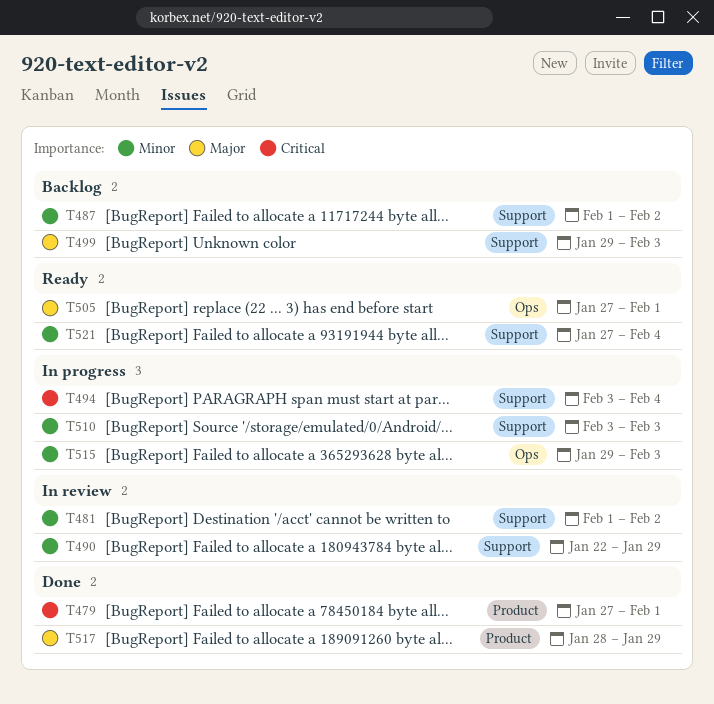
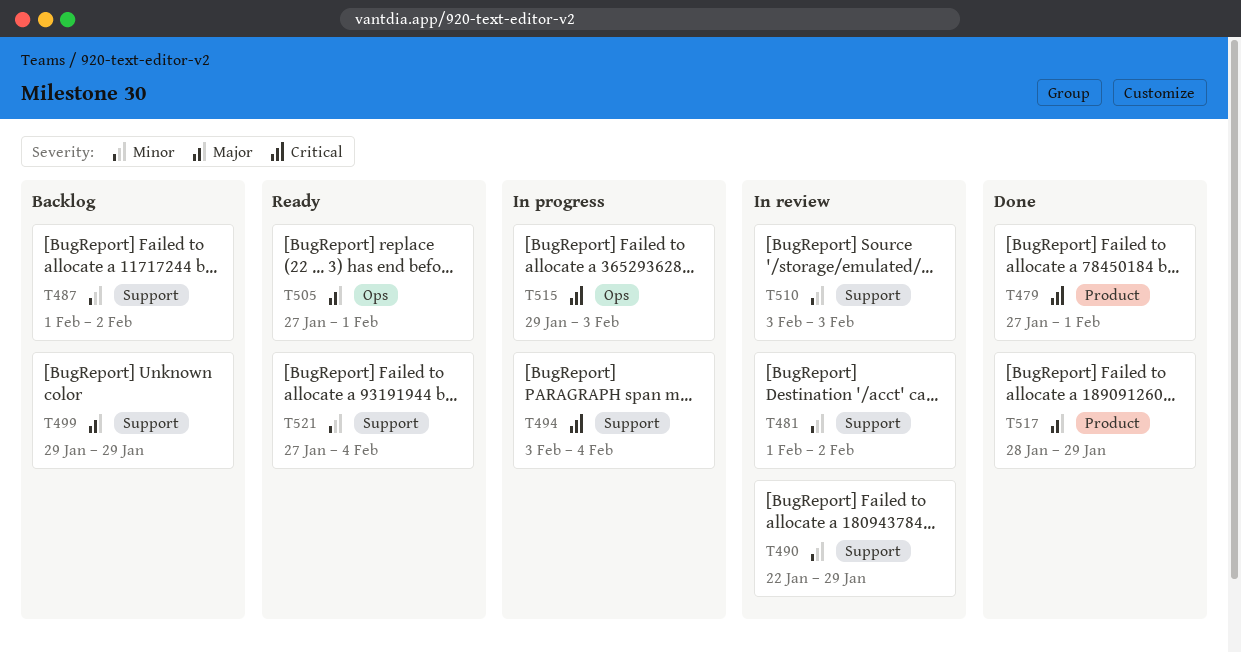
T499, due: Feb 3 -> Jan 29
T510, status: In progress -> In review
T515, priority: Minor -> Critical

